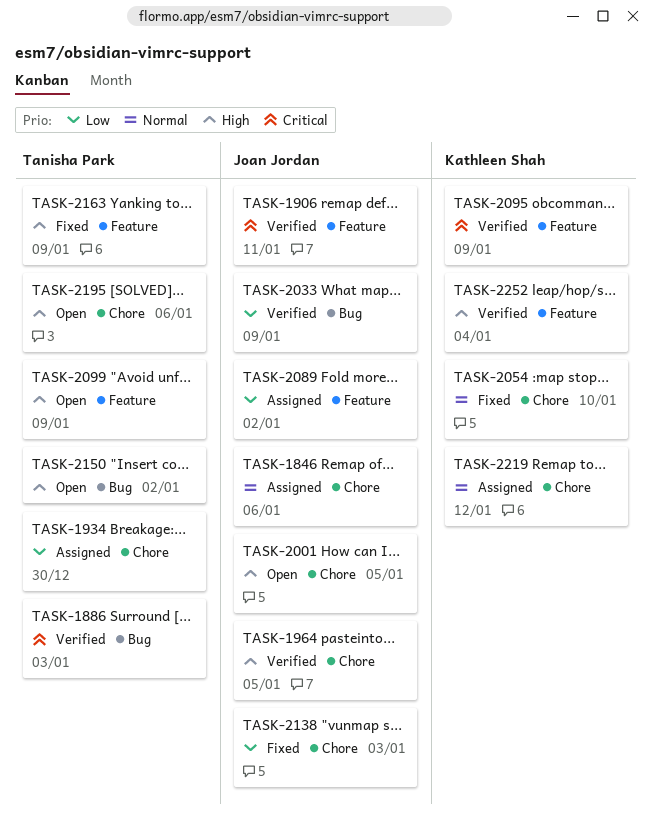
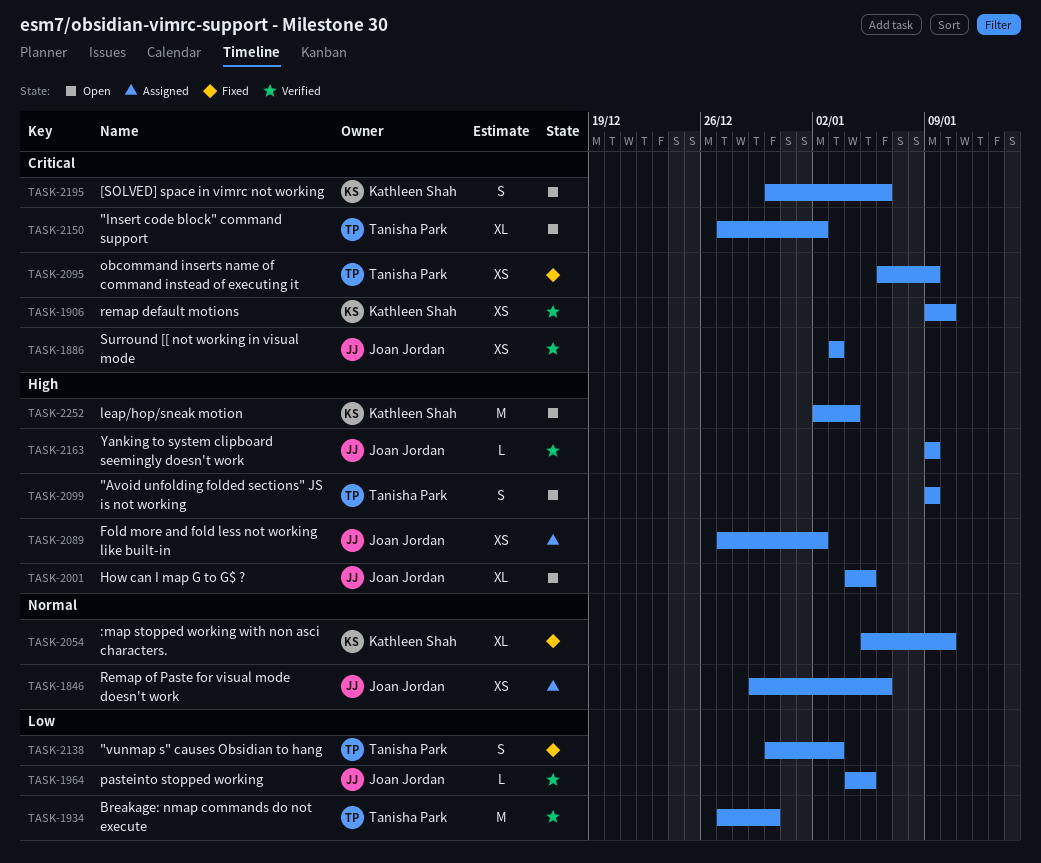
TASK-1886, owner: Tanisha Park -> Joan Jordan
TASK-1906, owner: Joan Jordan -> Kathleen Shah
TASK-1906, due: Jan 11 -> Jan 10
TASK-1934, status: Assigned -> Verified
TASK-1964, priority: High -> Low
TASK-2033: present -> none
TASK-2089, priority: Low -> High
TASK-2095, status: Verified -> Fixed
TASK-2095, owner: Kathleen Shah -> Tanisha Park
TASK-2138, owner: Joan Jordan -> Tanisha Park
TASK-2150, priority: High -> Critical
TASK-2163, status: Fixed -> Verified
TASK-2163, owner: Tanisha Park -> Joan Jordan
TASK-2195, owner: Tanisha Park -> Kathleen Shah
TASK-2195, priority: High -> Critical
TASK-2219: present -> none
TASK-2252, status: Verified -> Open

